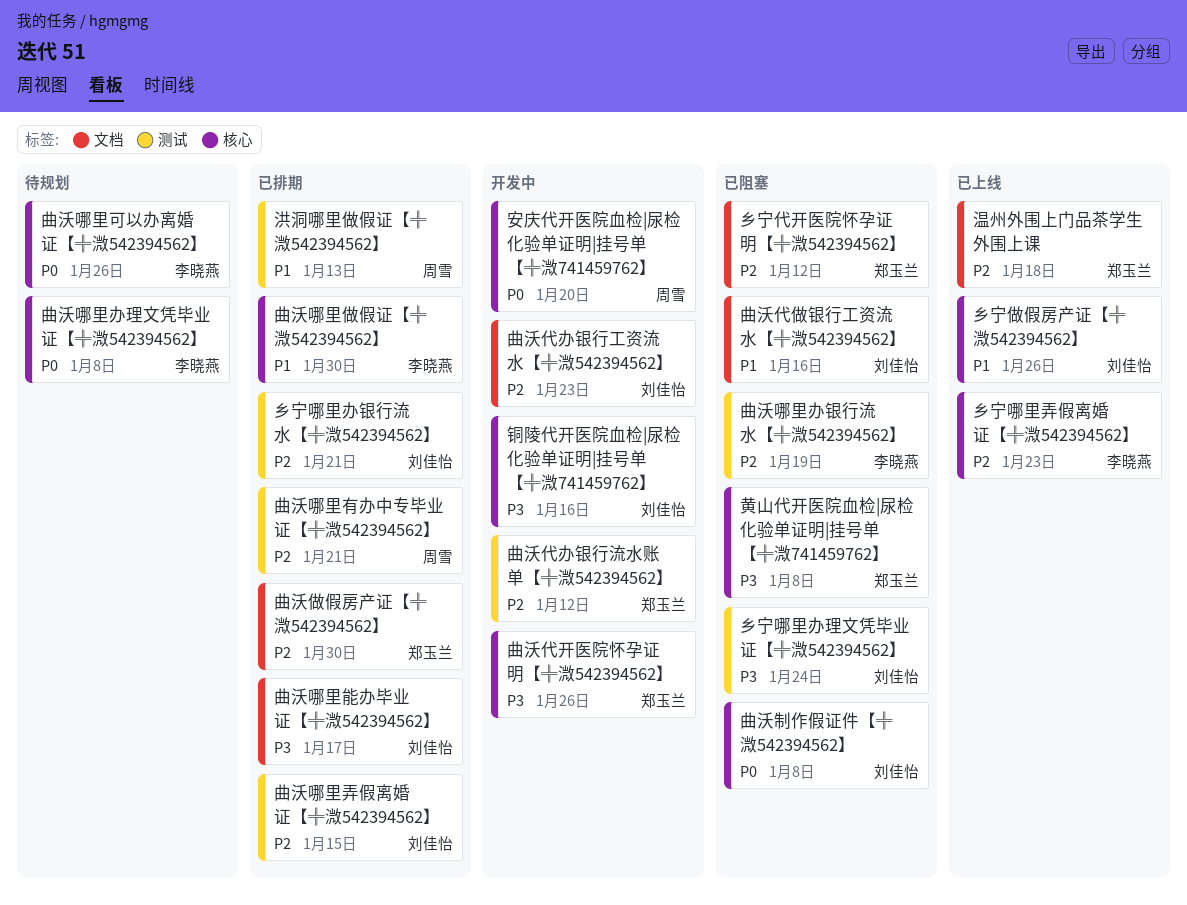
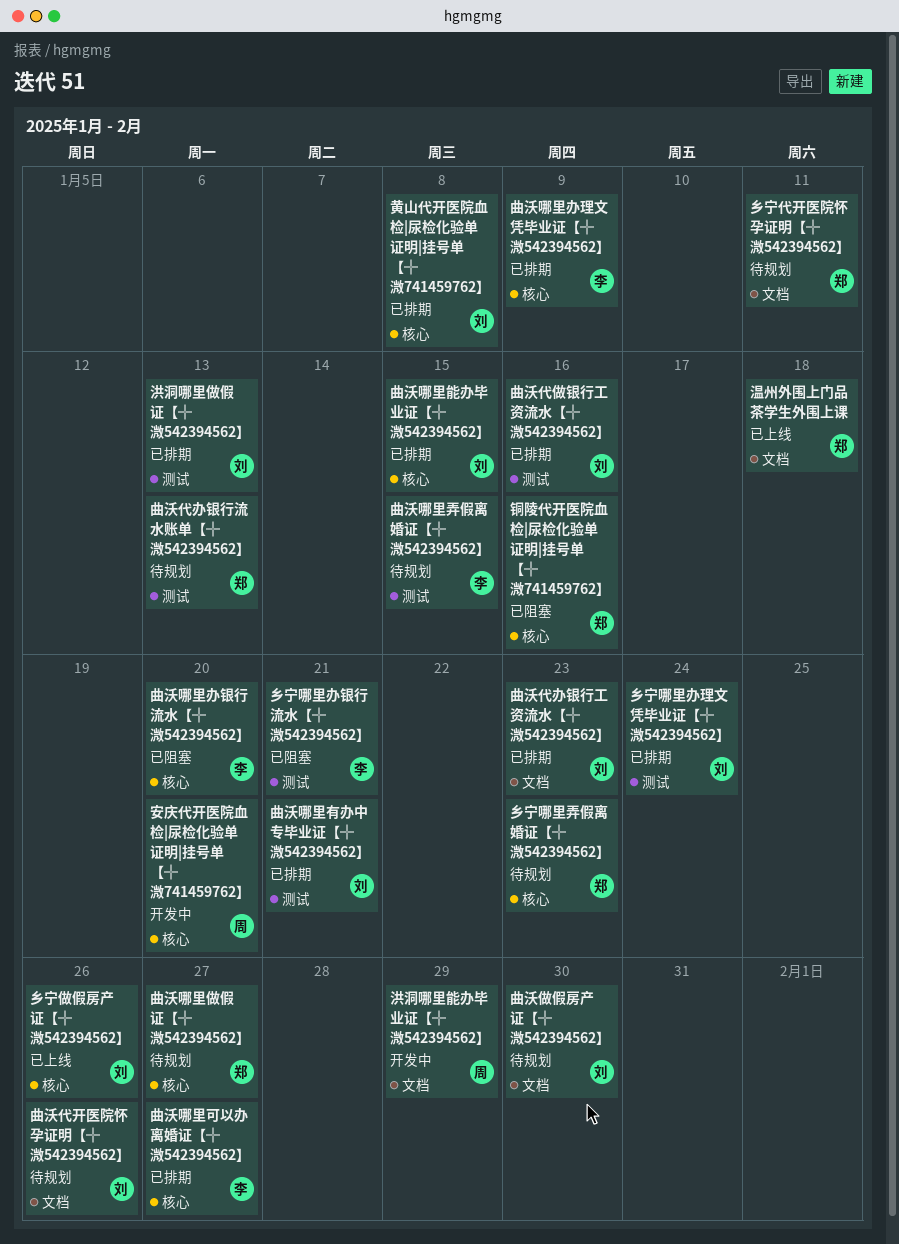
乡宁代开医院怀孕证明【╬溦542394562】, status: 已阻塞 -> 待规划
乡宁代开医院怀孕证明【╬溦542394562】, due: Jan 12 -> Jan 11
乡宁哪里办理文凭毕业证【╬溦542394562】, status: 已阻塞 -> 已排期
乡宁哪里办银行流水【╬溦542394562】, status: 已排期 -> 已阻塞
乡宁哪里办银行流水【╬溦542394562】, owner: 刘佳怡 -> 李晓燕
乡宁哪里弄假离婚证【╬溦542394562】, status: 已上线 -> 待规划
乡宁哪里弄假离婚证【╬溦542394562】, owner: 李晓燕 -> 郑玉兰
曲沃代做银行工资流水【╬溦542394562】, status: 已阻塞 -> 已排期
曲沃代做银行工资流水【╬溦542394562】, label: 文档 -> 测试
曲沃代办银行工资流水【╬溦542394562】, status: 开发中 -> 已排期
曲沃代办银行流水账单【╬溦542394562】, status: 开发中 -> 待规划
曲沃代办银行流水账单【╬溦542394562】, due: Jan 12 -> Jan 13
曲沃代开医院怀孕证明【╬溦542394562】, status: 开发中 -> 待规划
曲沃代开医院怀孕证明【╬溦542394562】, owner: 郑玉兰 -> 刘佳怡
曲沃代开医院怀孕证明【╬溦542394562】, label: 核心 -> 文档
曲沃做假房产证【╬溦542394562】, status: 已排期 -> 待规划
曲沃做假房产证【╬溦542394562】, owner: 郑玉兰 -> 刘佳怡
曲沃制作假证件【╬溦542394562】: present -> none
曲沃哪里做假证【╬溦542394562】, status: 已排期 -> 待规划
曲沃哪里做假证【╬溦542394562】, owner: 李晓燕 -> 郑玉兰
曲沃哪里做假证【╬溦542394562】, due: Jan 30 -> Jan 27
曲沃哪里办理文凭毕业证【╬溦542394562】, status: 待规划 -> 已排期
曲沃哪里办理文凭毕业证【╬溦542394562】, due: Jan 8 -> Jan 9
曲沃哪里办银行流水【╬溦542394562】, label: 测试 -> 核心
曲沃哪里办银行流水【╬溦542394562】, due: Jan 19 -> Jan 20
曲沃哪里可以办离婚证【╬溦542394562】, status: 待规划 -> 已排期
曲沃哪里可以办离婚证【╬溦542394562】, due: Jan 26 -> Jan 27
曲沃哪里弄假离婚证【╬溦542394562】, status: 已排期 -> 待规划
曲沃哪里弄假离婚证【╬溦542394562】, owner: 刘佳怡 -> 李晓燕
曲沃哪里有办中专毕业证【╬溦542394562】, owner: 周雪 -> 刘佳怡
曲沃哪里能办毕业证【╬溦542394562】, label: 文档 -> 核心
曲沃哪里能办毕业证【╬溦542394562】, due: Jan 17 -> Jan 15
洪洞哪里做假证【╬溦542394562】, owner: 周雪 -> 刘佳怡
洪洞哪里能办毕业证【╬溦542394562】: none -> present
铜陵代开医院血检|尿检化验单证明|挂号单 【╬溦741459762】, status: 开发中 -> 已阻塞
铜陵代开医院血检|尿检化验单证明|挂号单 【╬溦741459762】, owner: 刘佳怡 -> 郑玉兰
黄山代开医院血检|尿检化验单证明|挂号单 【╬溦741459762】, status: 已阻塞 -> 已排期
黄山代开医院血检|尿检化验单证明|挂号单 【╬溦741459762】, owner: 郑玉兰 -> 刘佳怡

